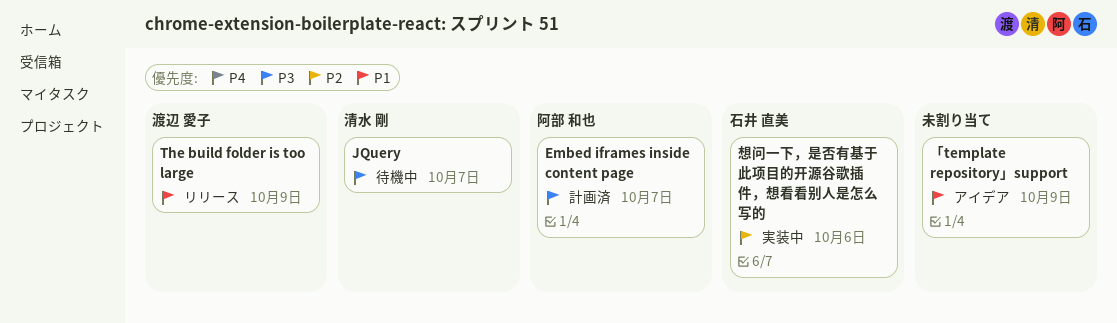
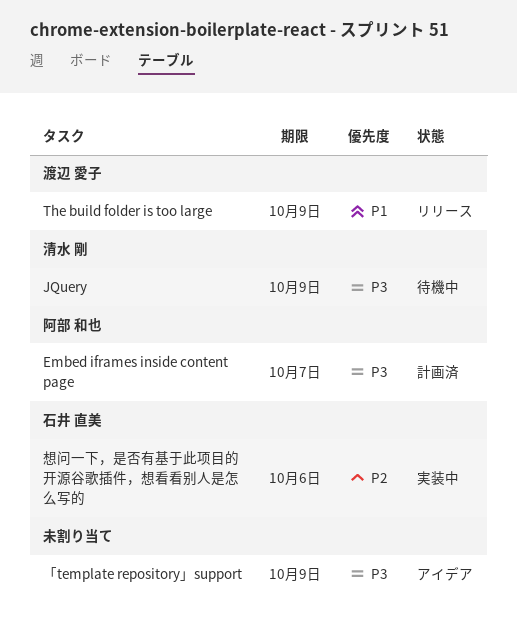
JQuery, due: Oct 7 -> Oct 9
「template repository」support, priority: P1 -> P3

